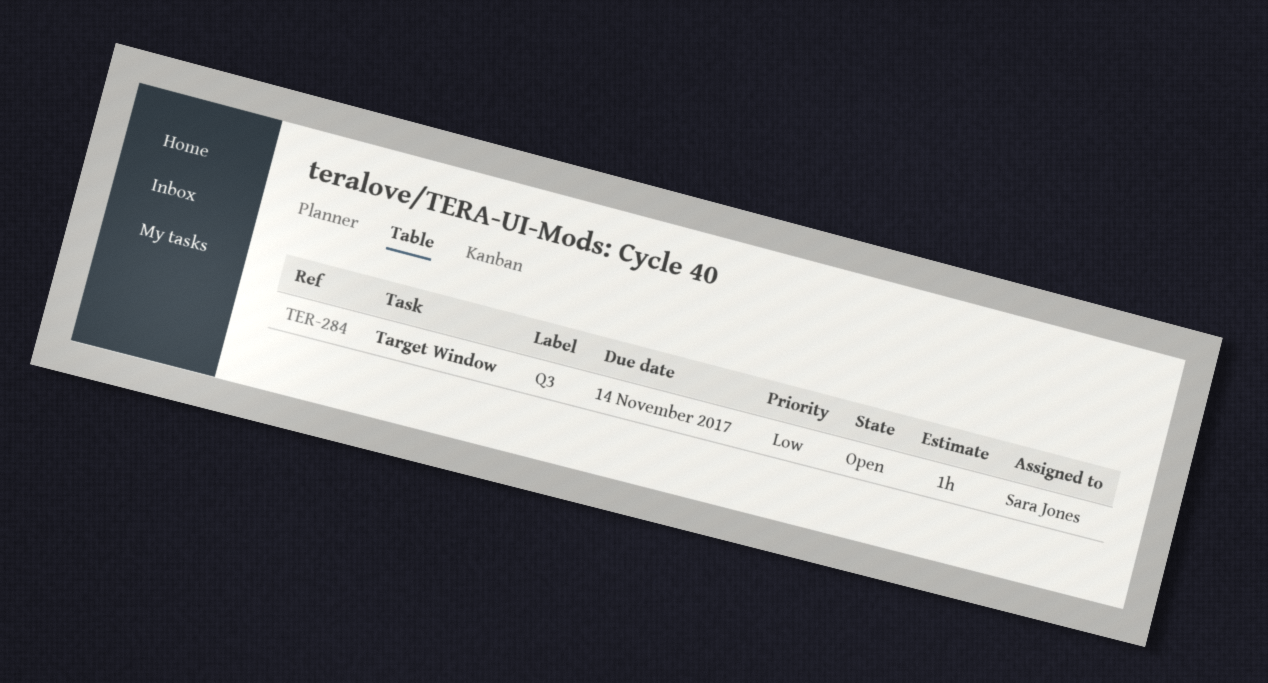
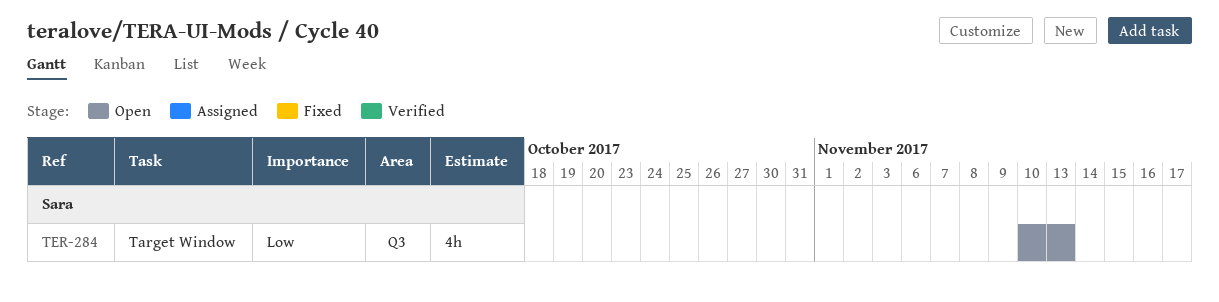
TER-284, estimate: 1h -> 4h
TER-284, due: Nov 14 -> Nov 13

